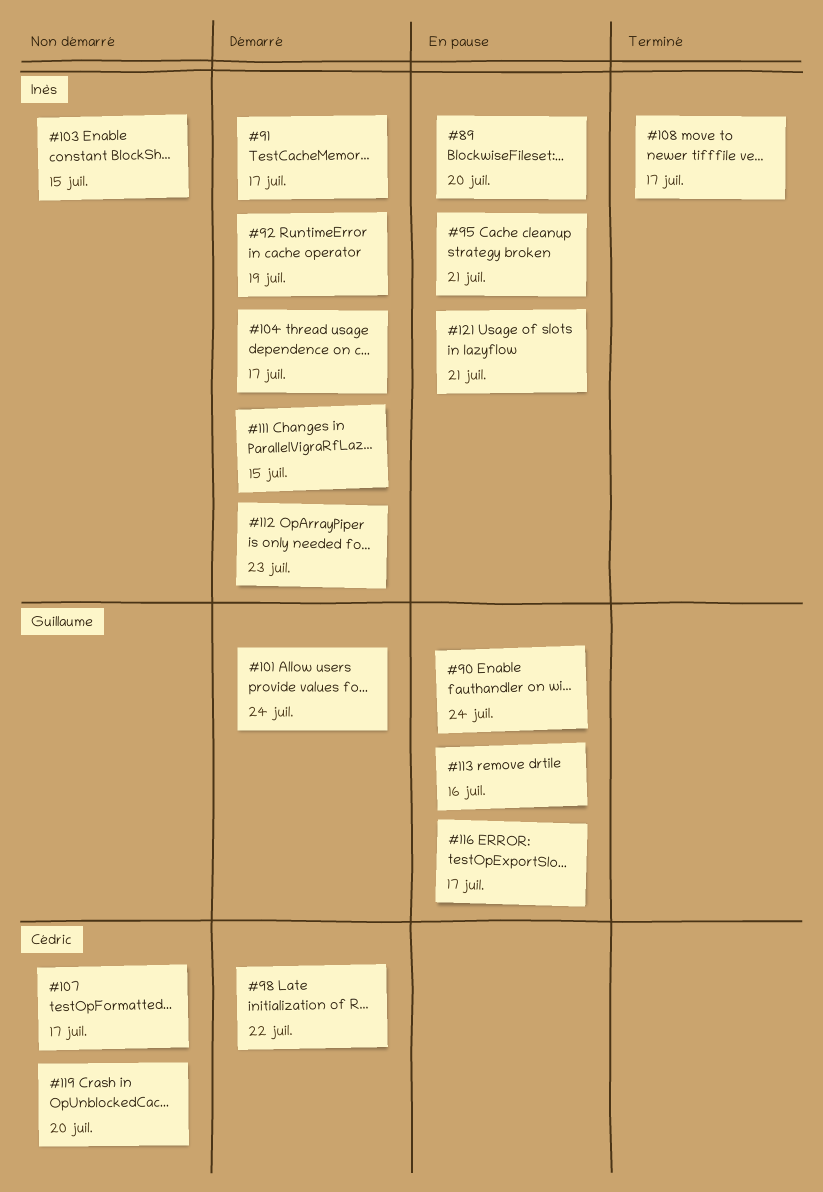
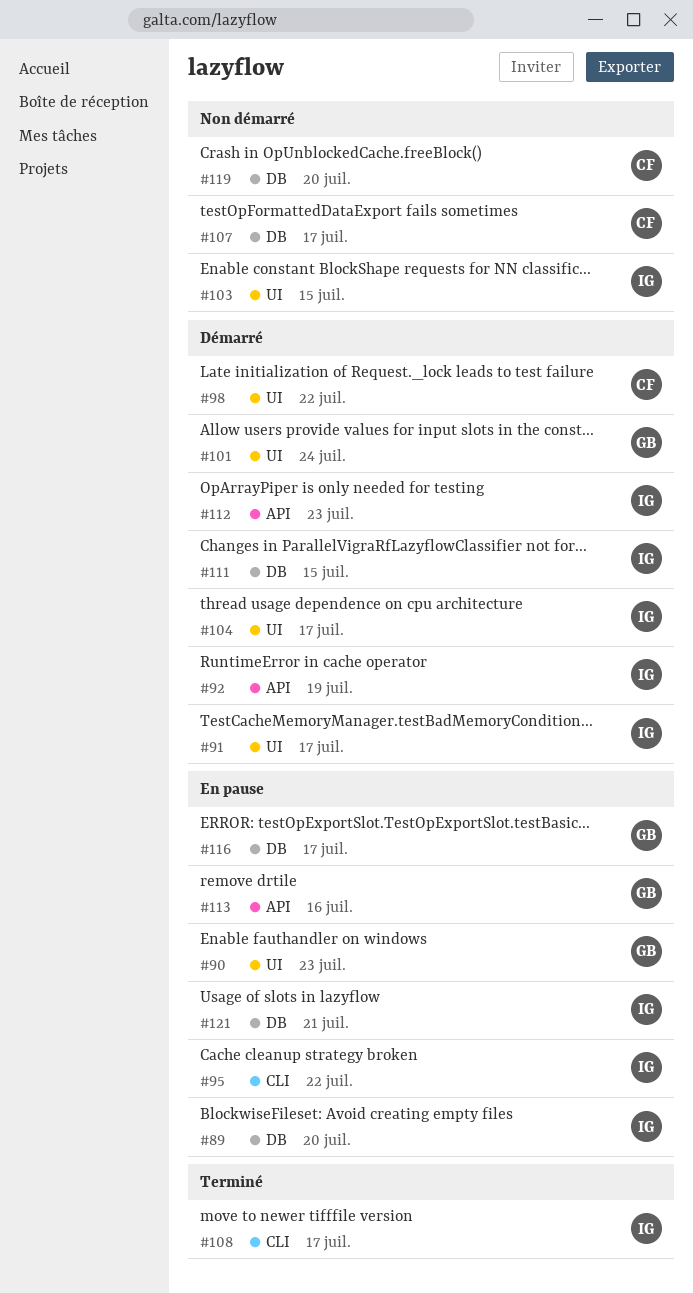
#90, due: Jul 24 -> Jul 23
#95, due: Jul 21 -> Jul 22

